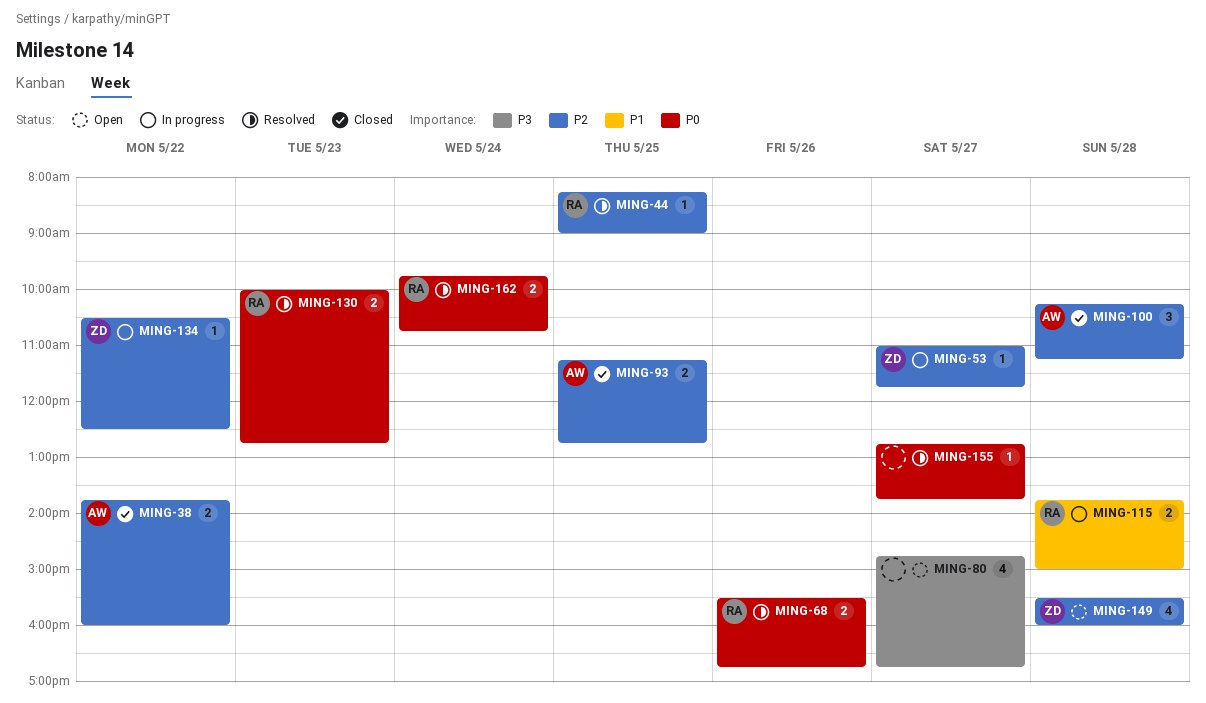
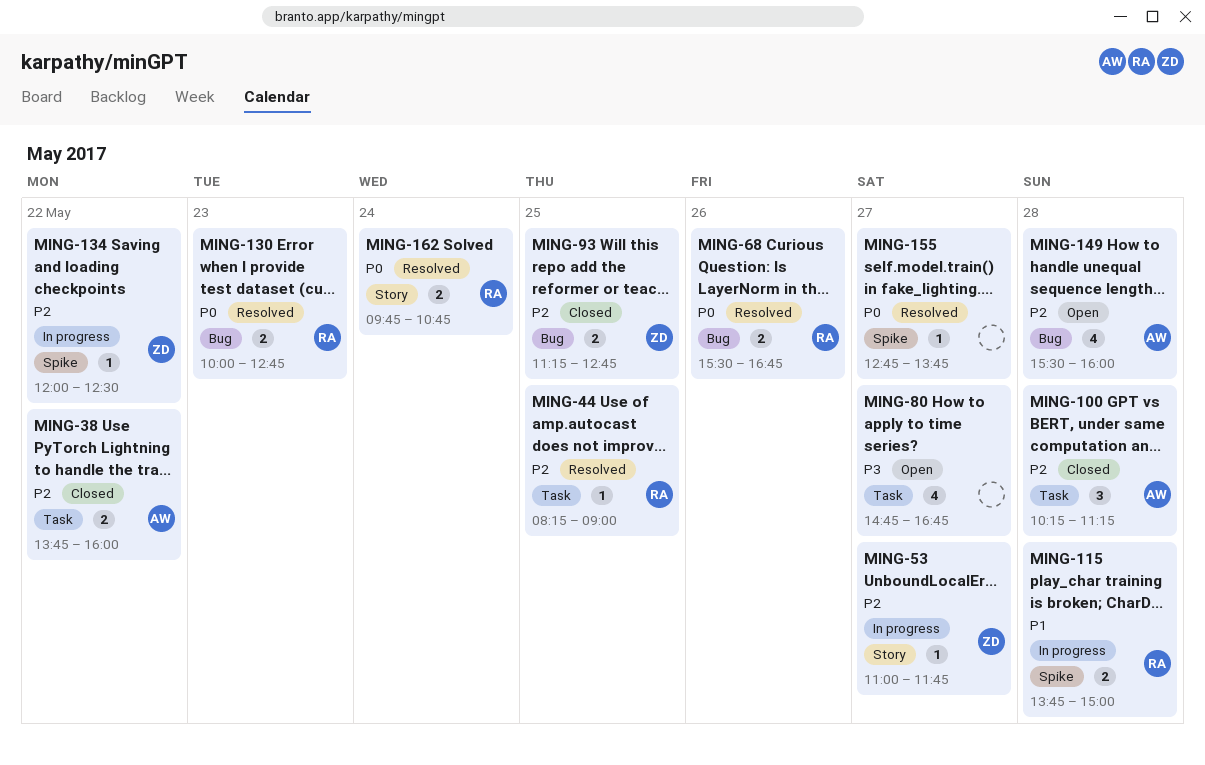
MING-93, owner: AW -> ZD
MING-134, begins: 10:30 -> 12:00
MING-149, owner: ZD -> AW

